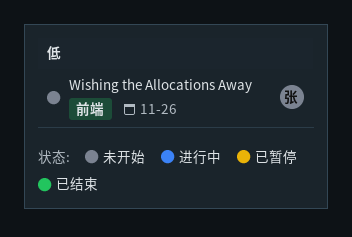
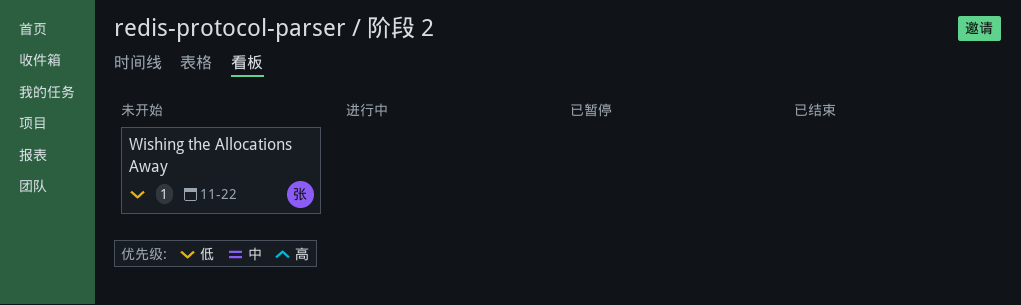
Wishing the Allocations Away, due: Nov 26 -> Nov 22

